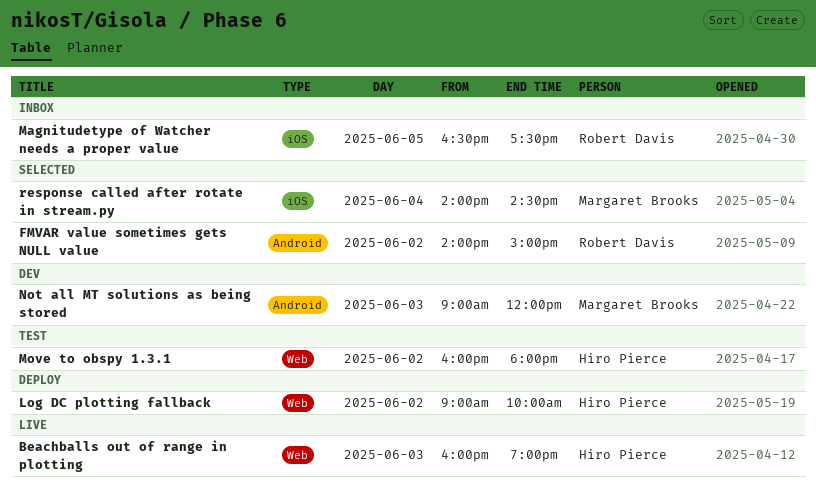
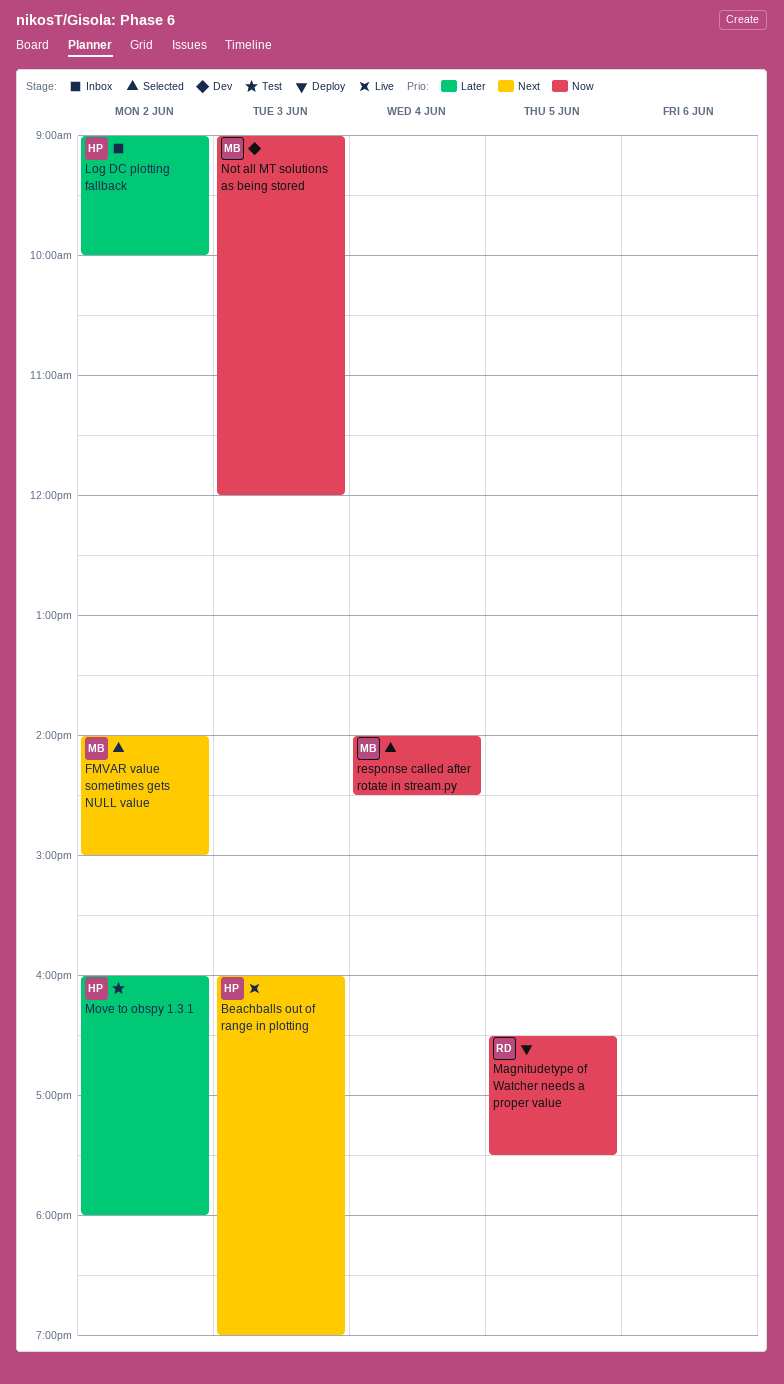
FMVAR value sometimes gets NULL value, owner: Robert Davis -> Margaret Brooks
Log DC plotting fallback, status: Deploy -> Inbox
Magnitudetype of Watcher needs a proper value, status: Inbox -> Deploy

